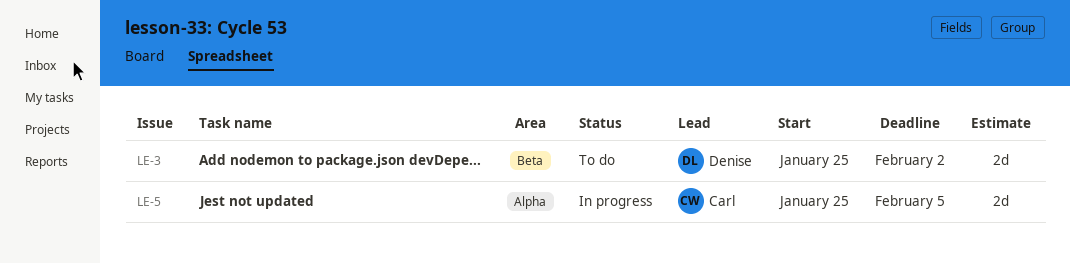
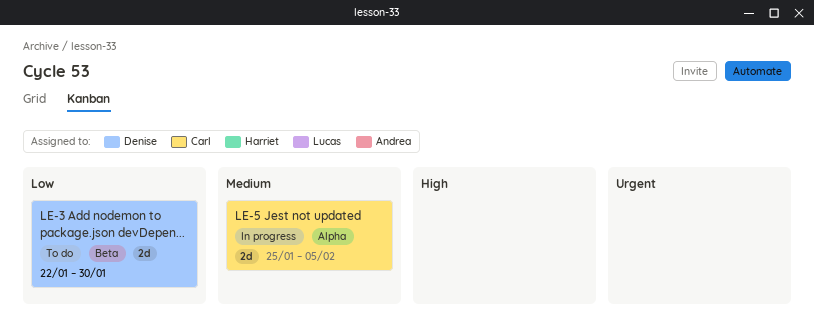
LE-3, start: Jan 25 -> Jan 22
LE-3, due: Feb 2 -> Jan 30

